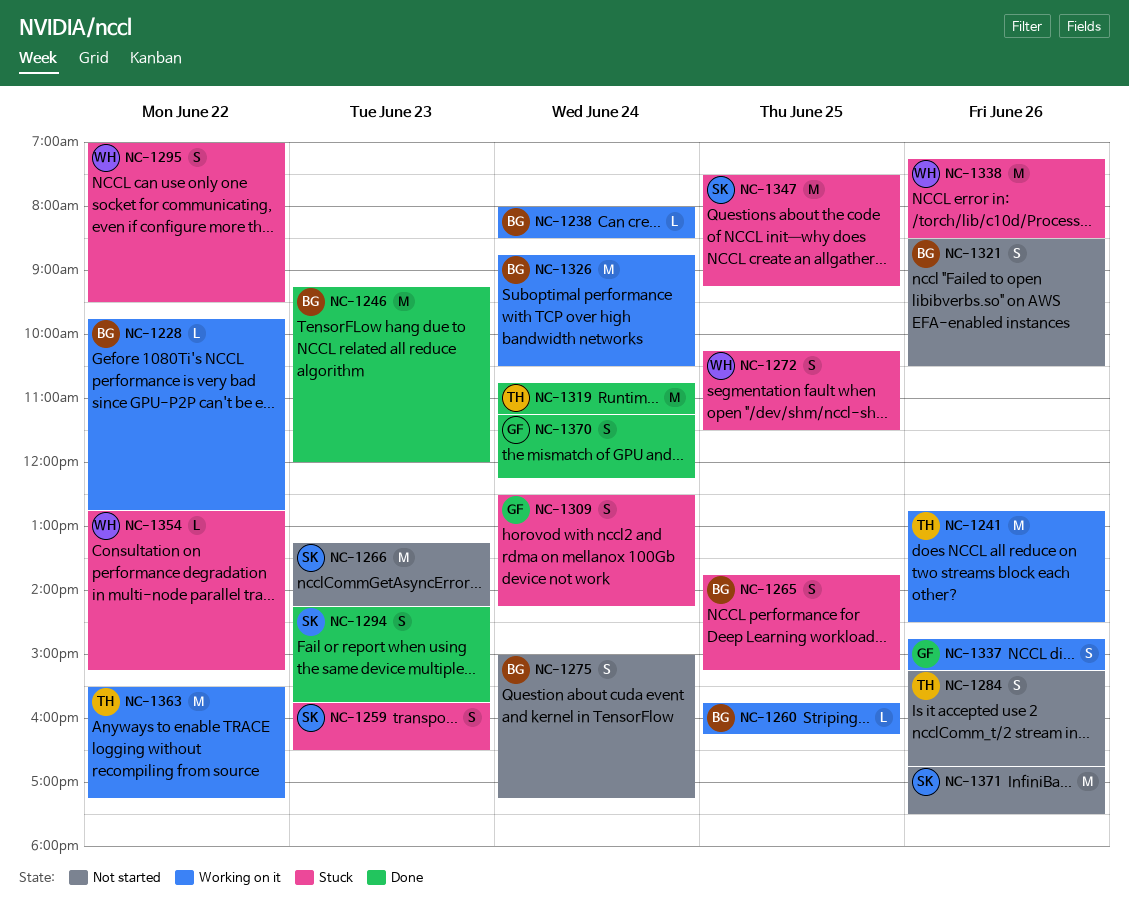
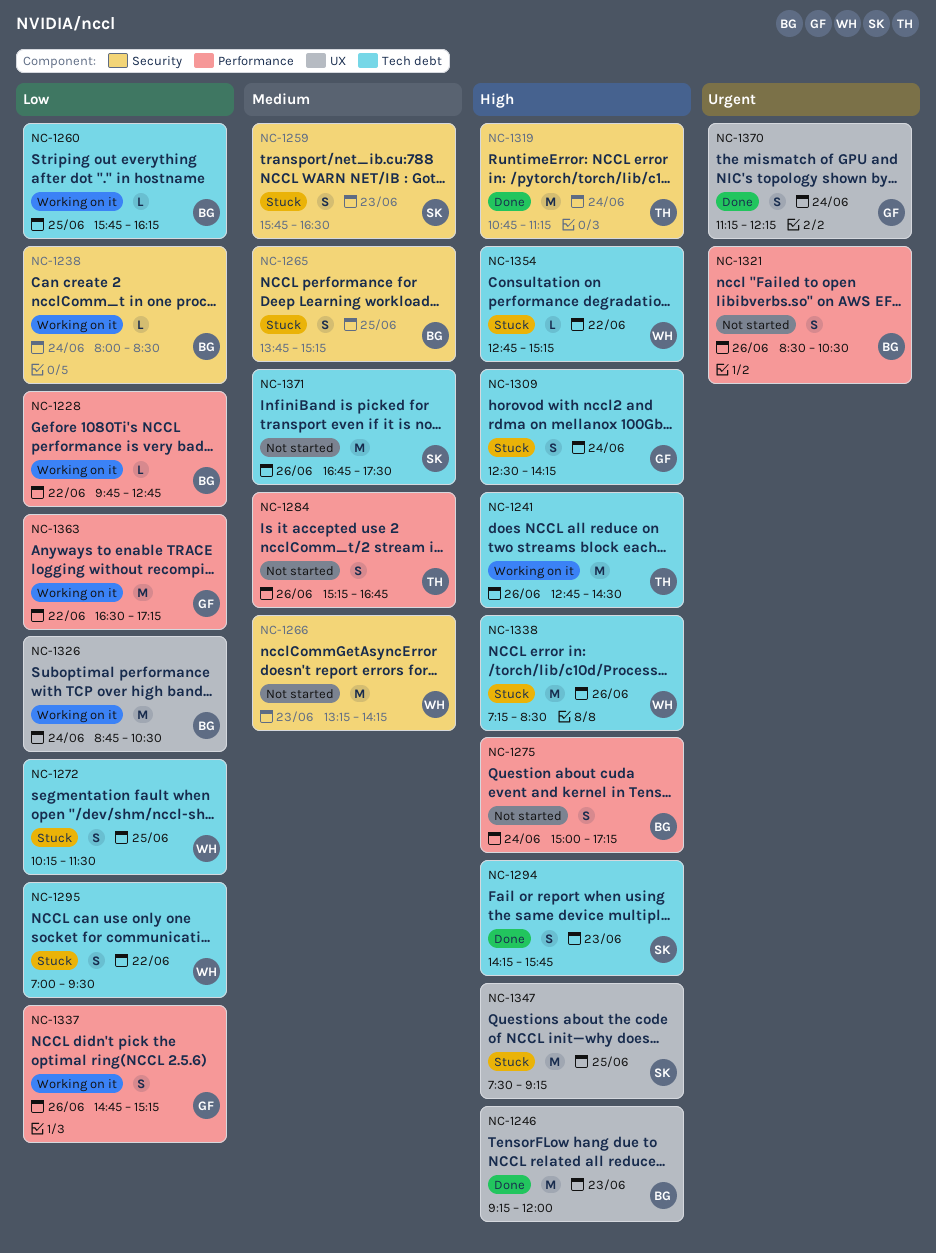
NC-1266, owner: SK -> WH
NC-1363, owner: TH -> GF
NC-1363, begins: 15:30 -> 16:30

